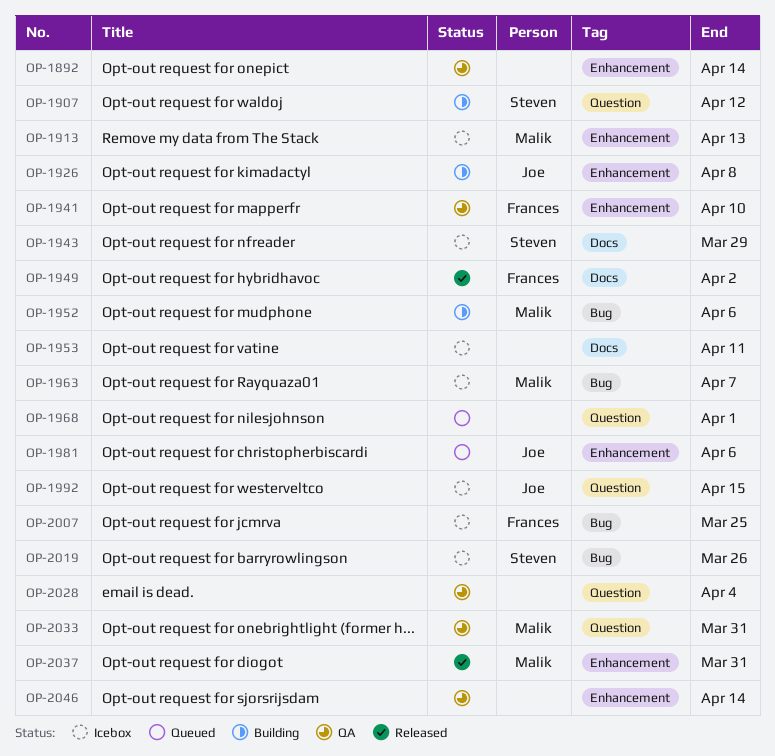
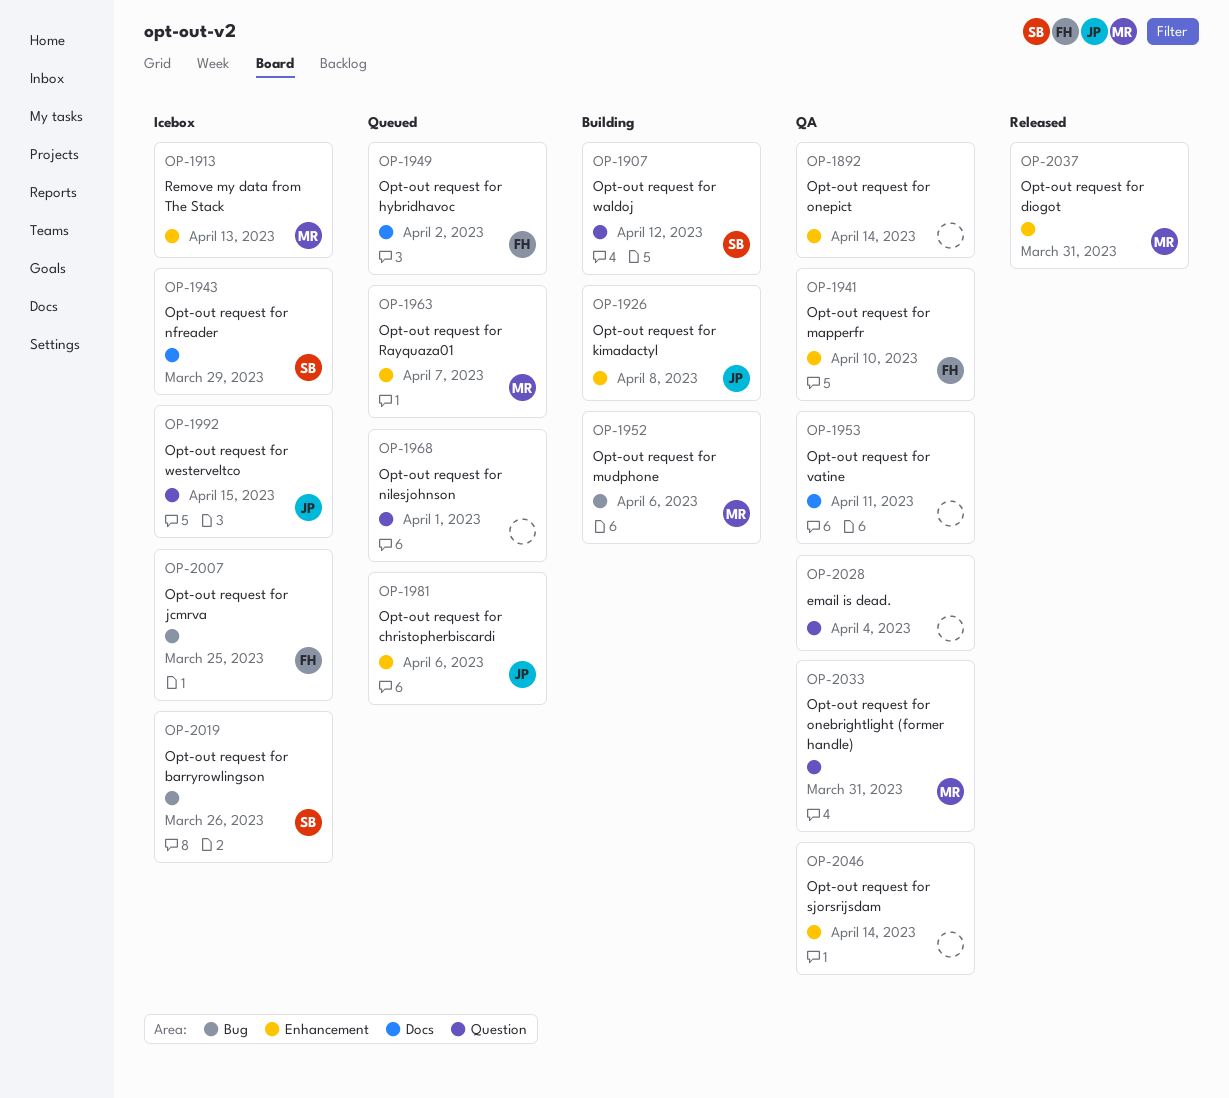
OP-1949, status: Released -> Queued
OP-1953, status: Icebox -> QA
OP-1963, status: Icebox -> Queued
OP-1963, label: Bug -> Enhancement

